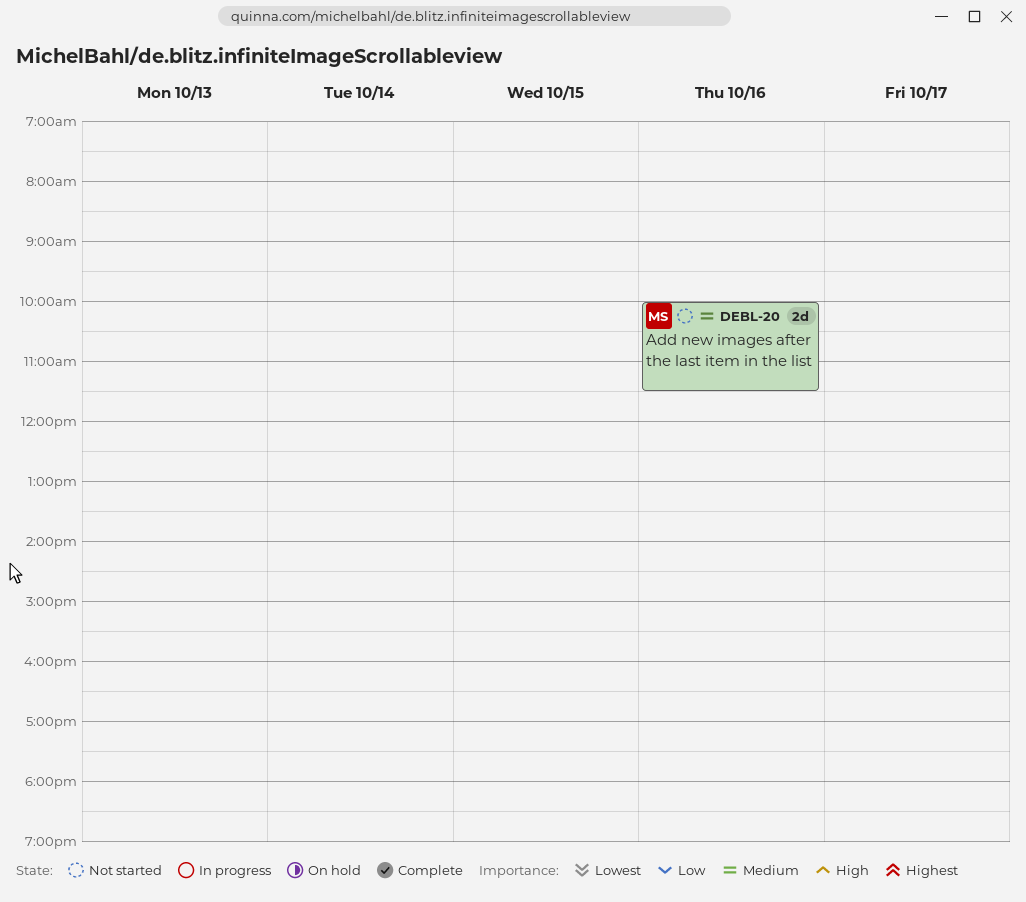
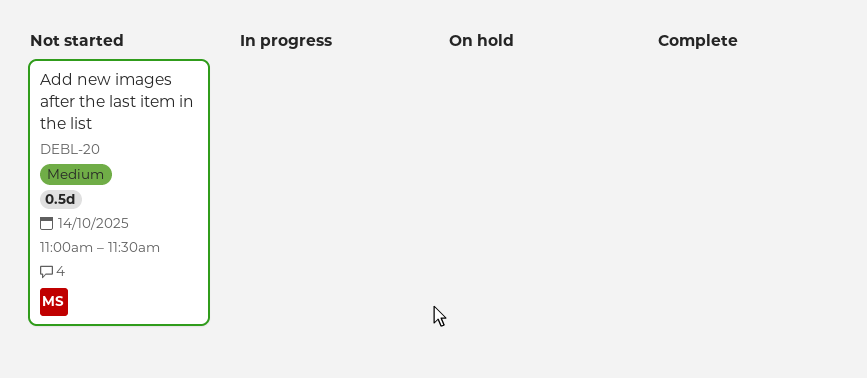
DEBL-20, estimate: 2d -> 0.5d
DEBL-20, day: Oct 16 -> Oct 14
DEBL-20, begins: 10:00 -> 11:00

